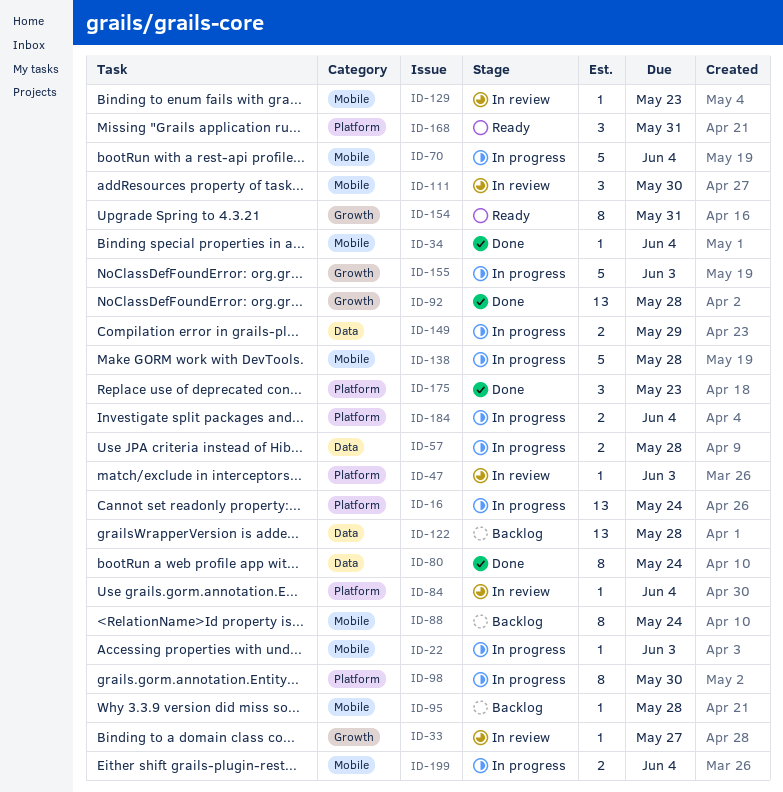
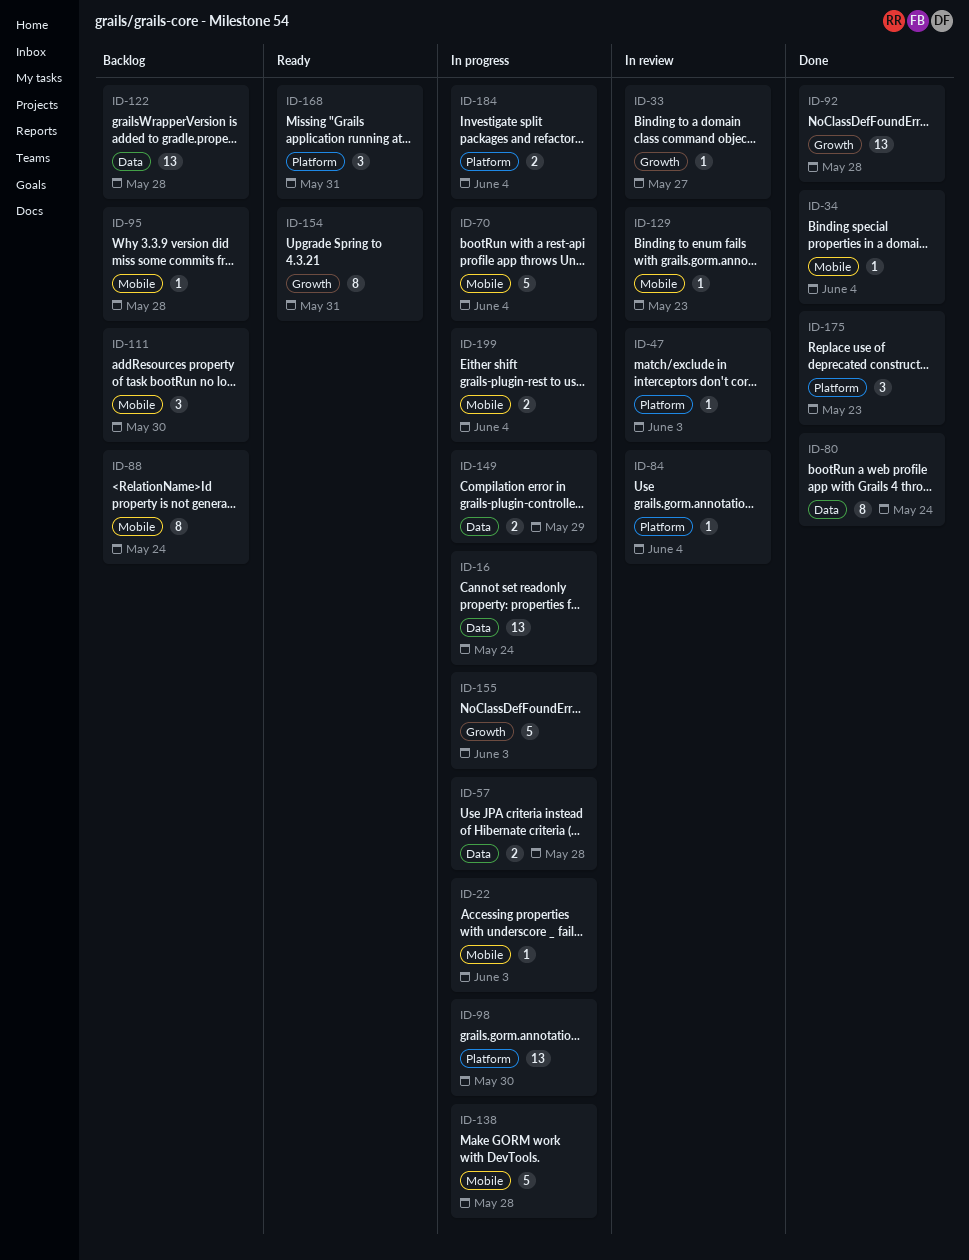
ID-16, label: Platform -> Data
ID-98, estimate: 8 -> 13
ID-111, status: In review -> Backlog

